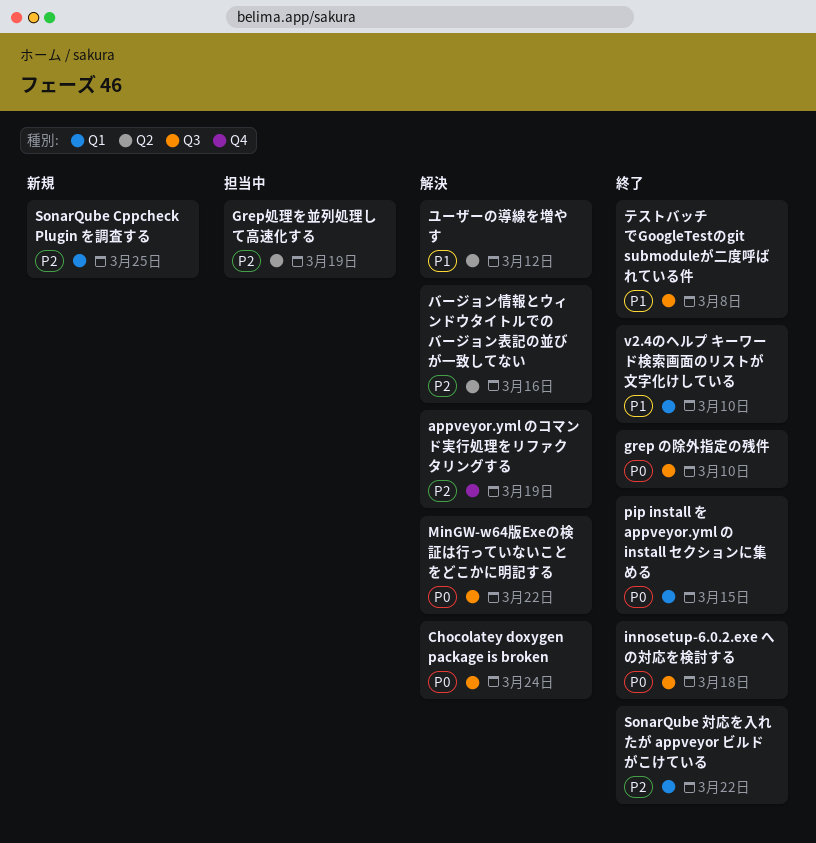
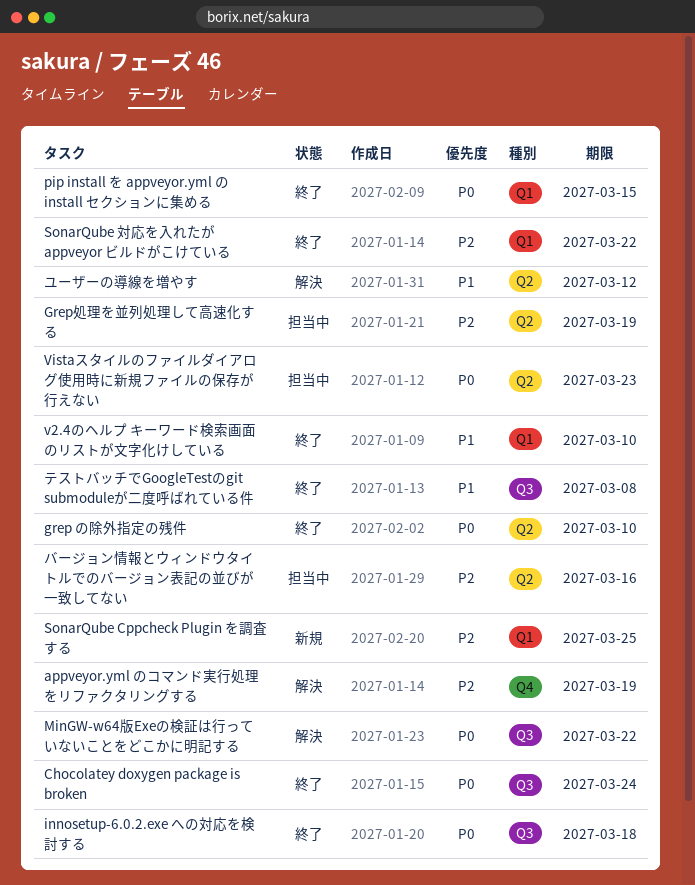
Chocolatey doxygen package is broken, status: 解決 -> 終了
grep の除外指定の残件, label: Q3 -> Q2
Vistaスタイルのファイルダイアログ使用時に新規ファイルの保存が行えない: none -> present
バージョン情報とウィンドウタイトルでのバージョン表記の並びが一致してない, status: 解決 -> 担当中

